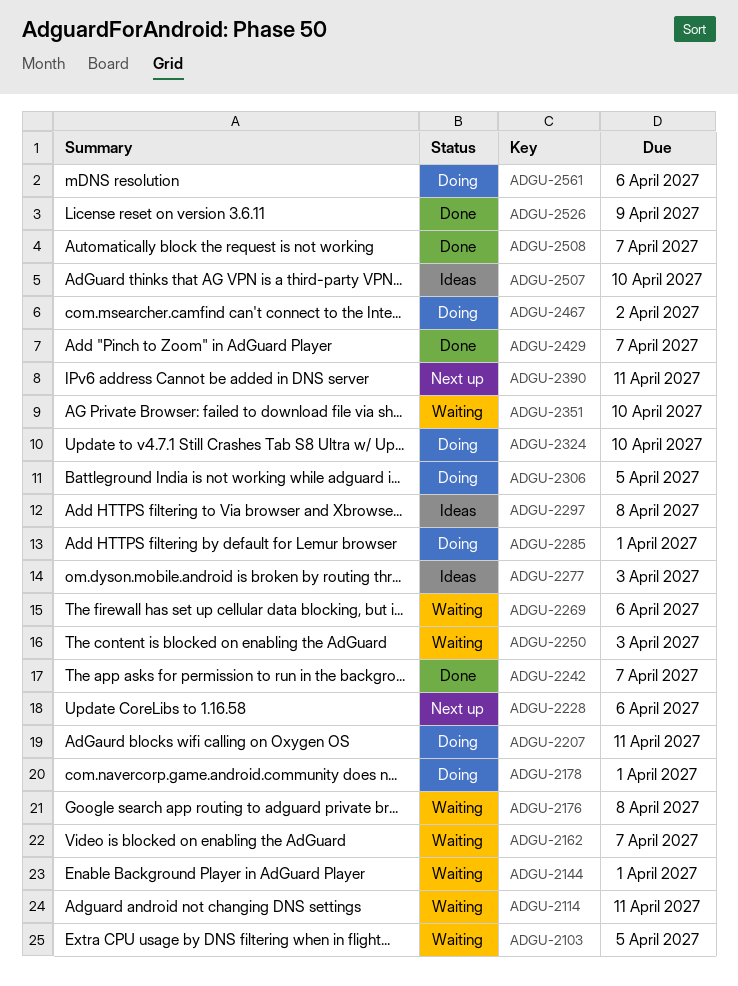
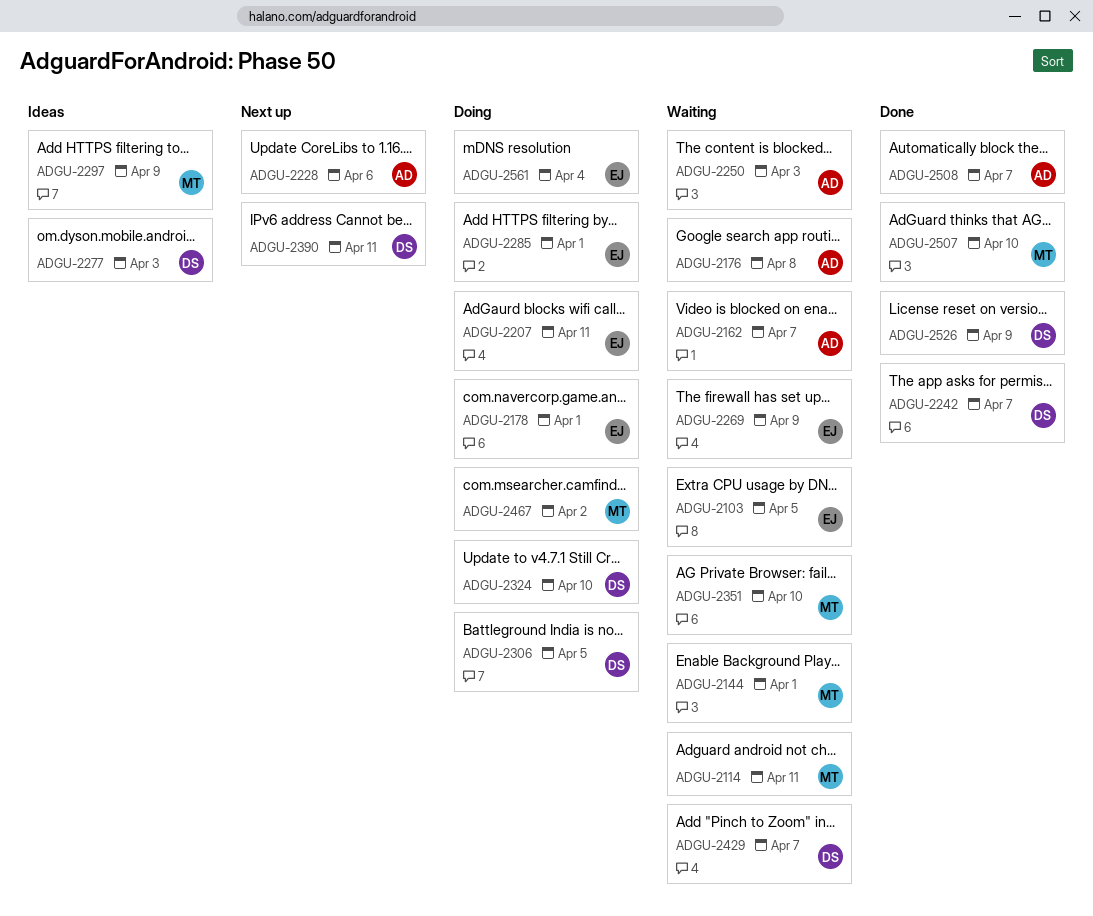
ADGU-2269, due: Apr 6 -> Apr 9
ADGU-2297, due: Apr 8 -> Apr 9
ADGU-2429, status: Done -> Waiting
ADGU-2507, status: Ideas -> Done
ADGU-2561, due: Apr 6 -> Apr 4

